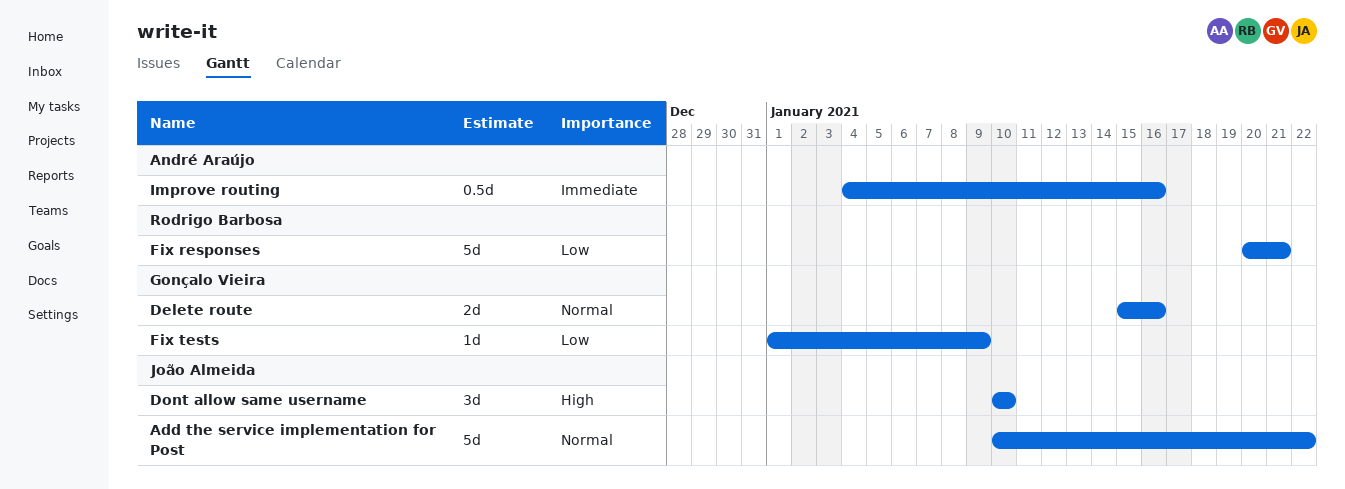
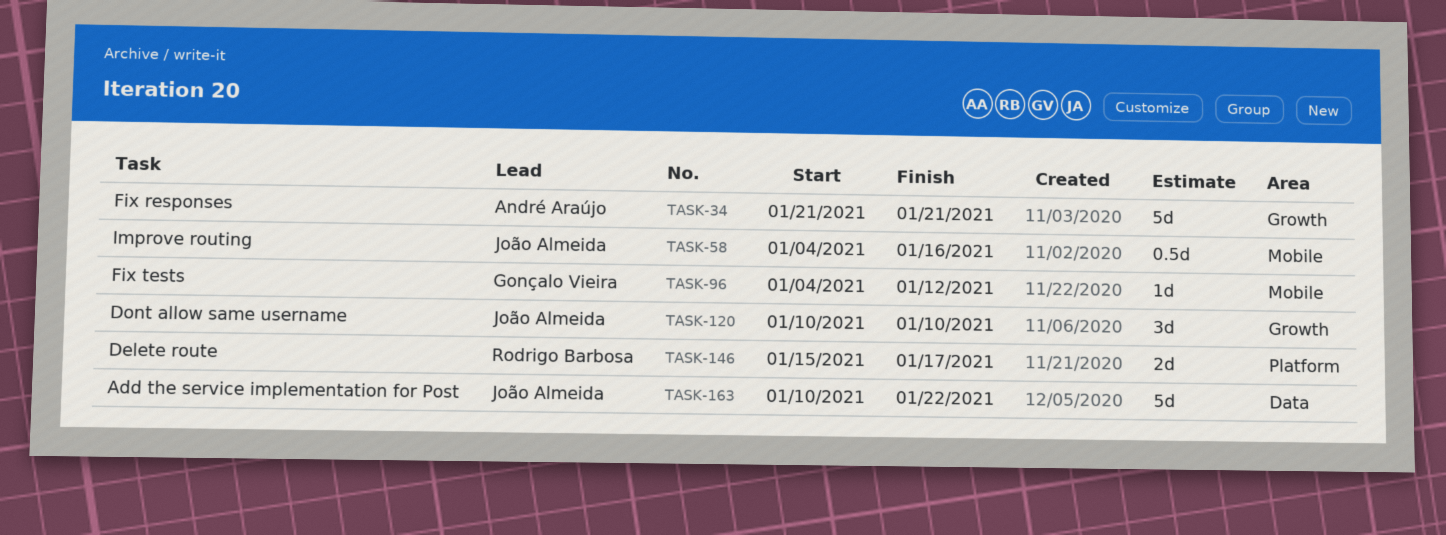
Delete route, owner: Gonçalo Vieira -> Rodrigo Barbosa
Delete route, due: Jan 16 -> Jan 17
Fix responses, owner: Rodrigo Barbosa -> André Araújo
Fix responses, start: Jan 20 -> Jan 21
Fix tests, start: Jan 1 -> Jan 4
Fix tests, due: Jan 9 -> Jan 12
Improve routing, owner: André Araújo -> João Almeida

